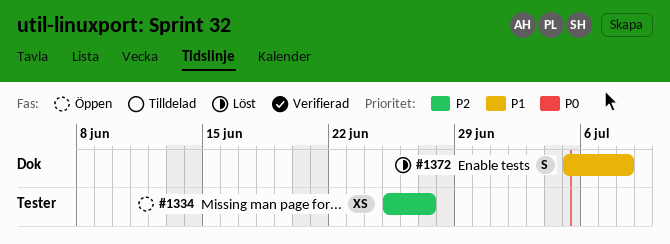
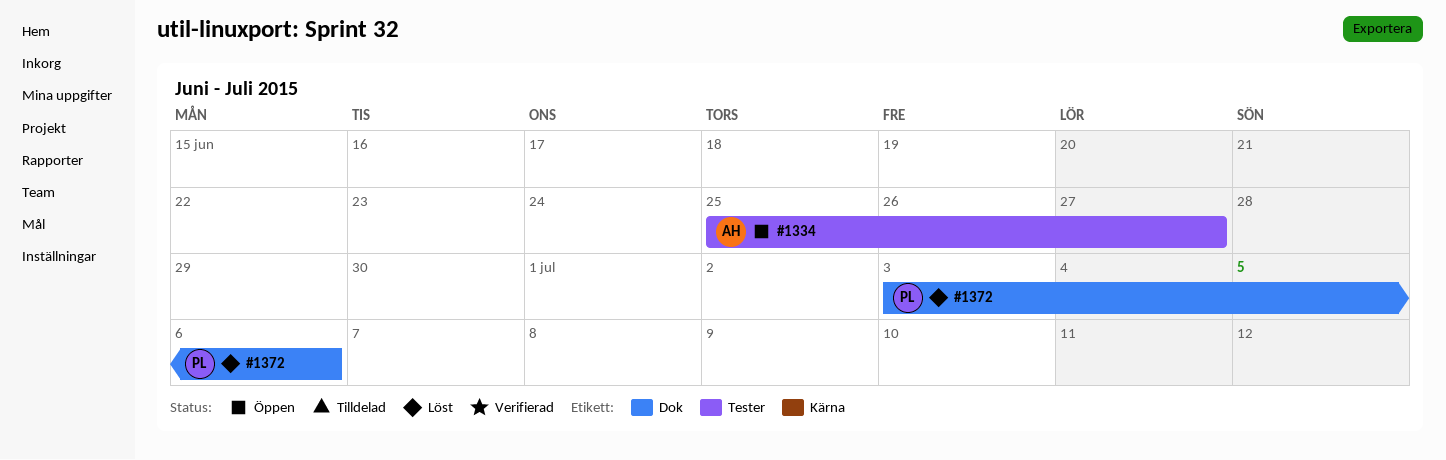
#1372, start: Jul 5 -> Jul 3
#1372, due: Jul 8 -> Jul 6

